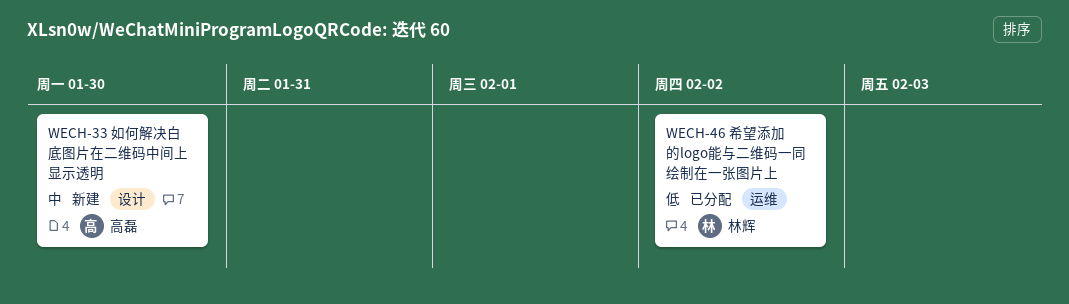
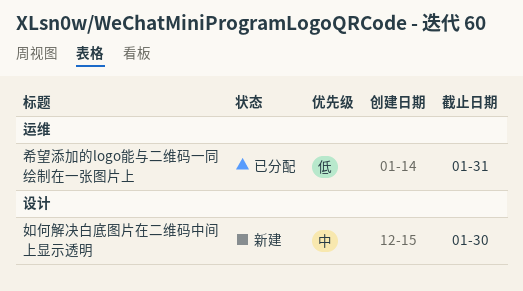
希望添加的logo能与二维码一同绘制在一张图片上, due: Feb 2 -> Jan 31

